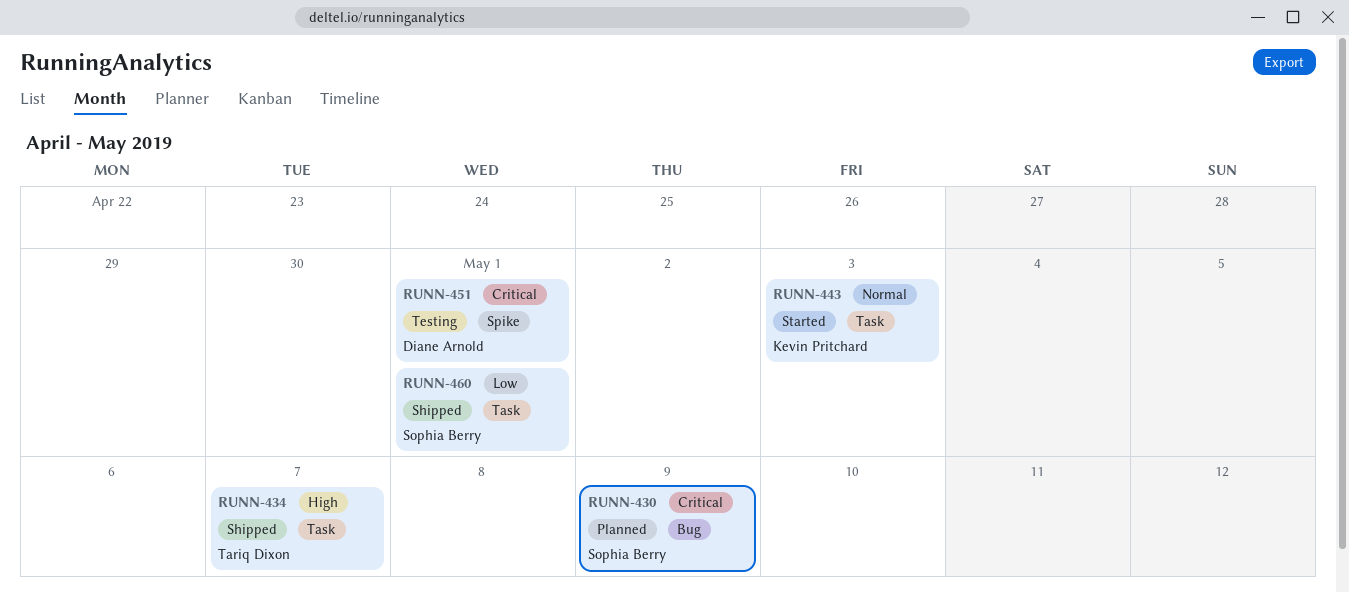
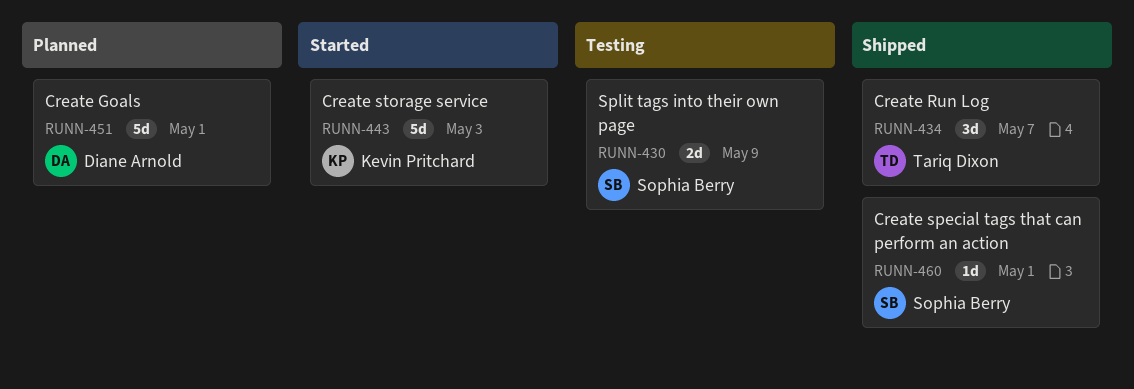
RUNN-430, status: Planned -> Testing
RUNN-451, status: Testing -> Planned

